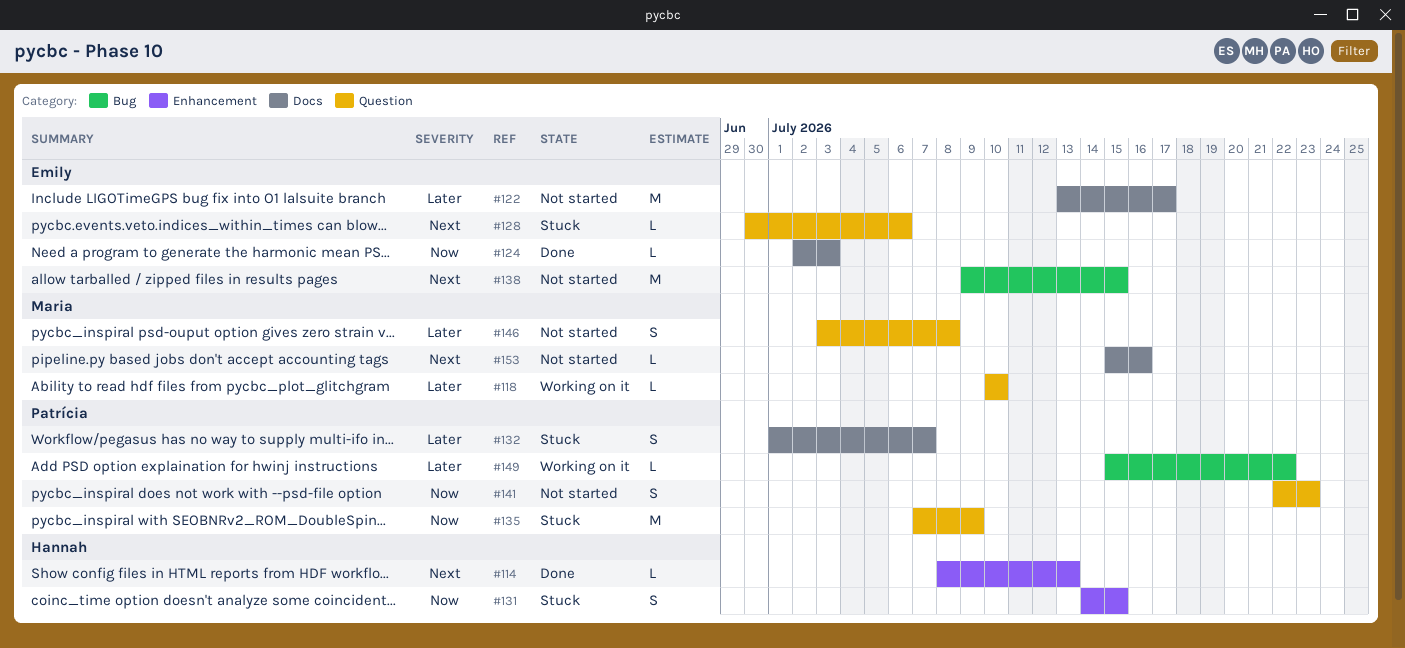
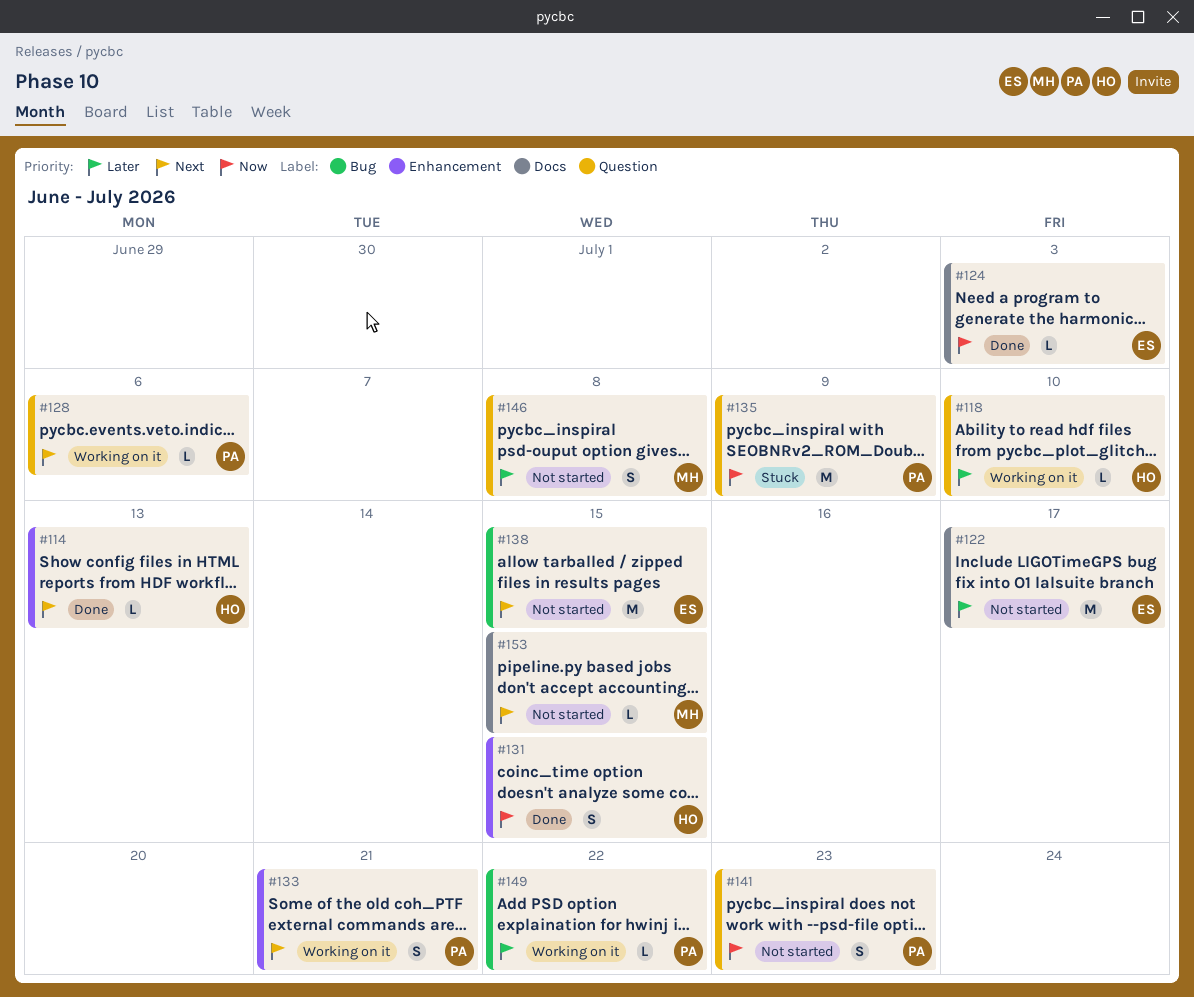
#118, owner: Maria -> Hannah
#128, status: Stuck -> Working on it
#128, owner: Emily -> Patrícia
#131, status: Stuck -> Done
#132: present -> none
#133: none -> present
#153, due: Jul 16 -> Jul 15

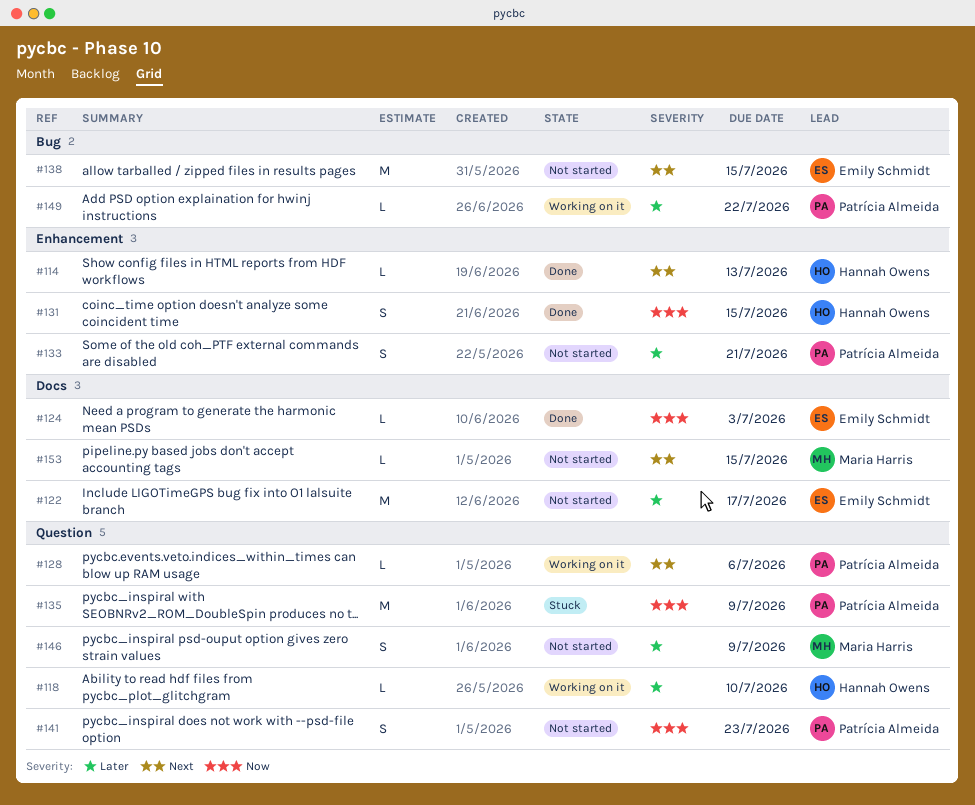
#133, status: Working on it -> Not started
#133, priority: Next -> Later
#146, due: Jul 8 -> Jul 9

